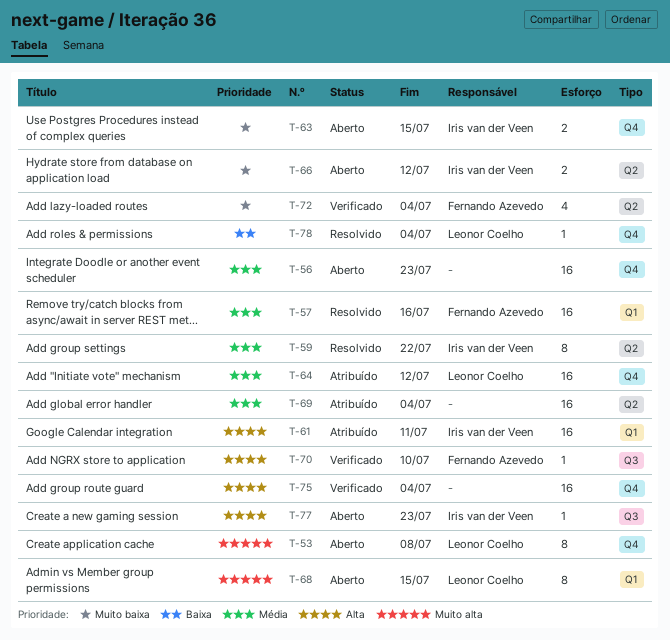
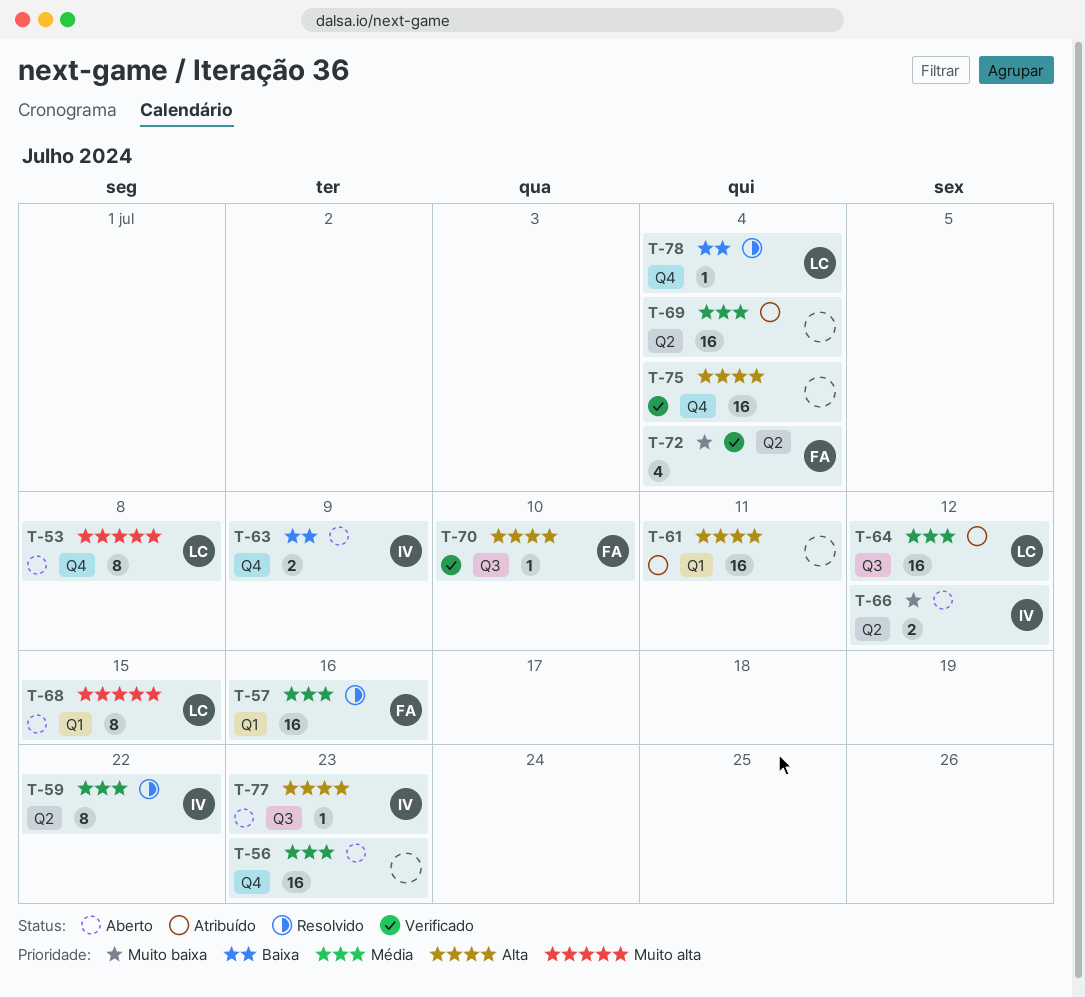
T-61, owner: Iris van der Veen -> none
T-63, priority: Muito baixa -> Baixa
T-63, due: Jul 15 -> Jul 9
T-64, label: Q4 -> Q3

